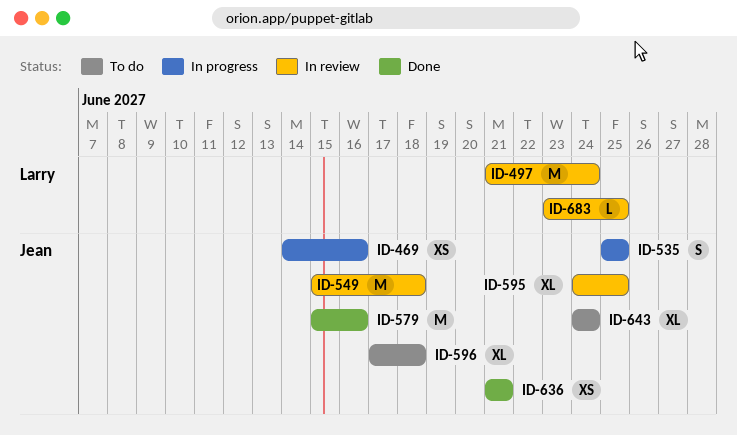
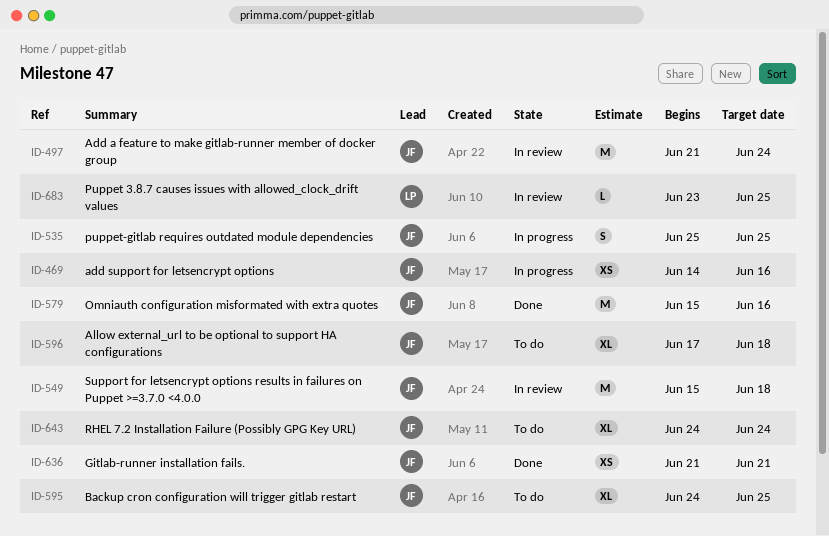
ID-497, owner: Larry -> Jean
ID-595, status: In review -> To do

